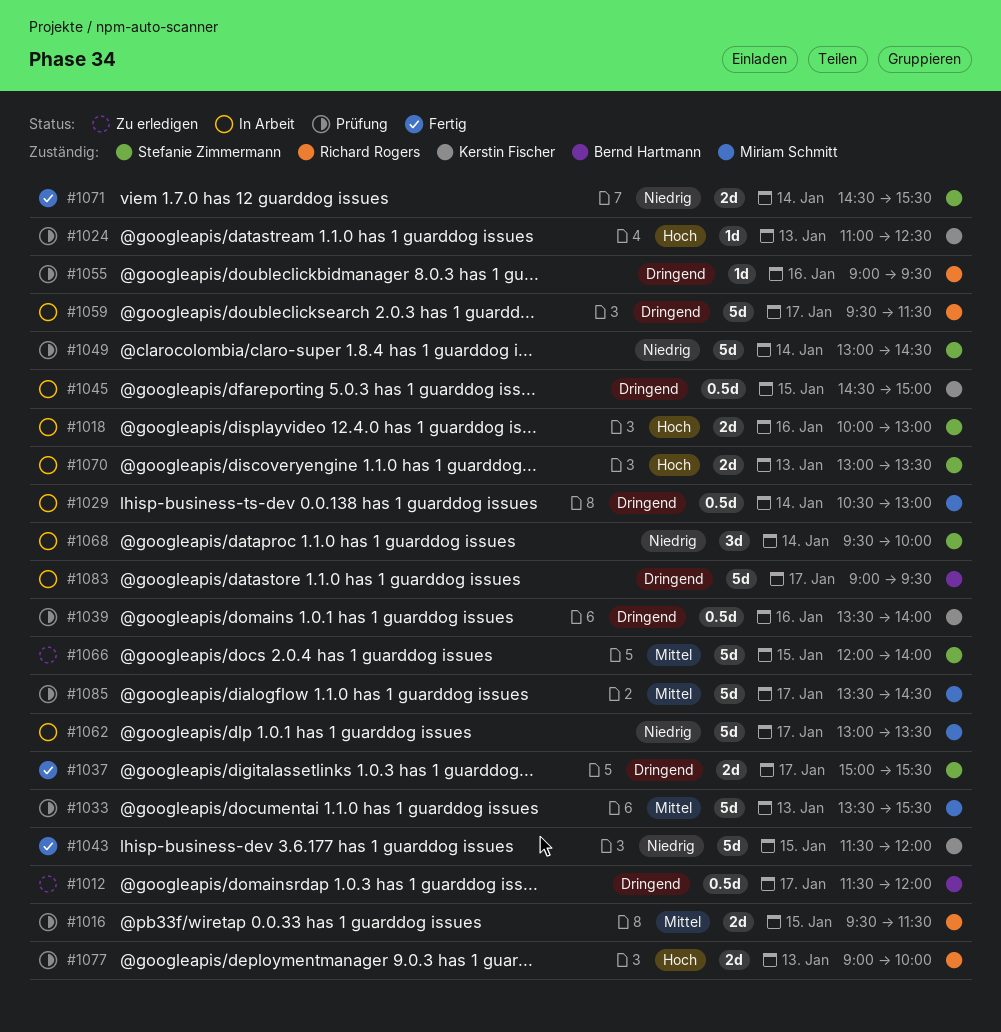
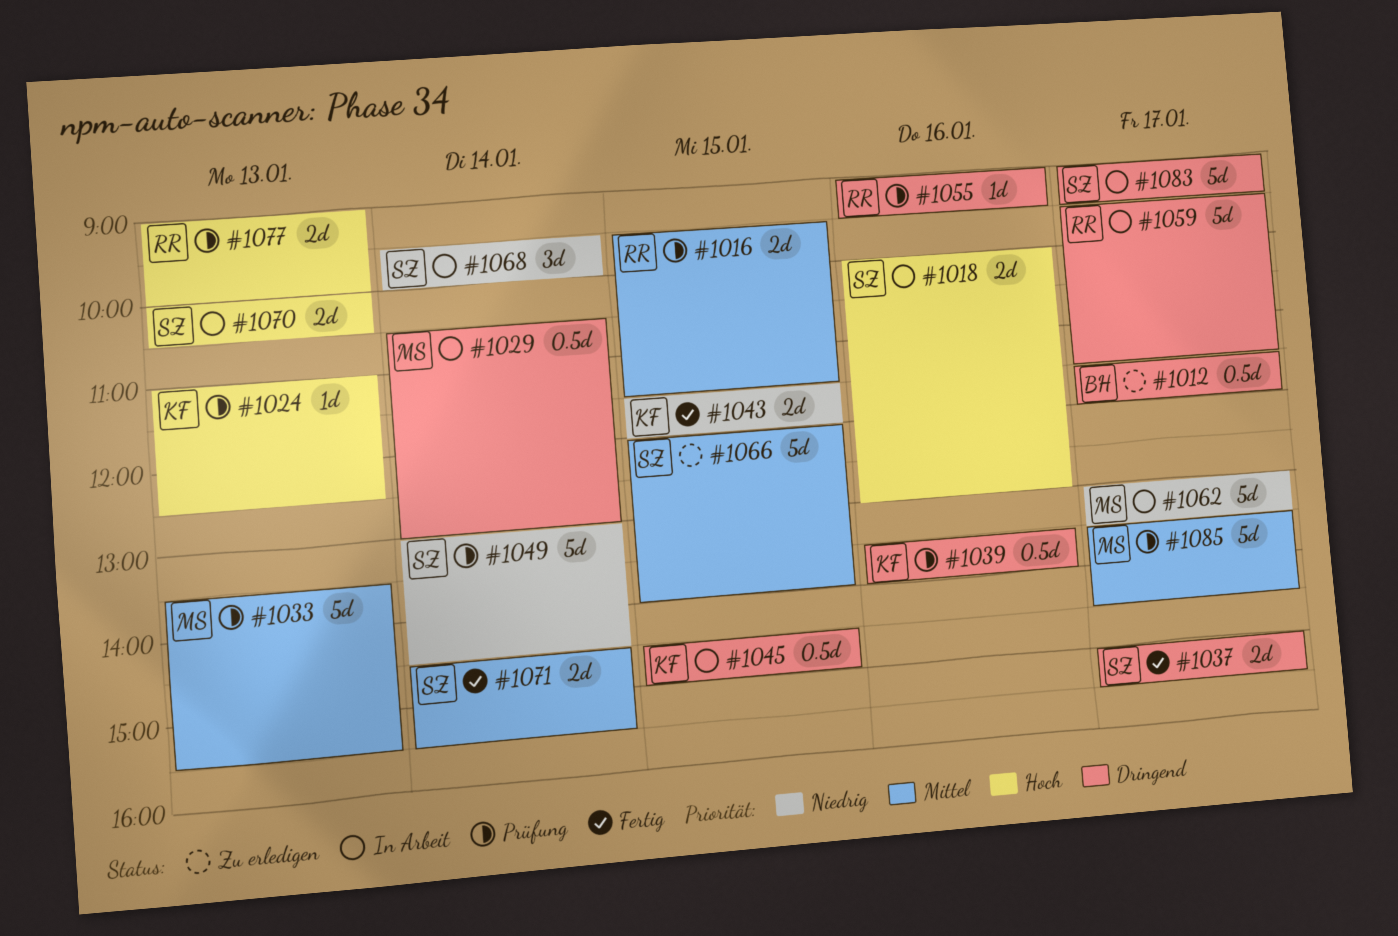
#1043, estimate: 5d -> 2d
#1070, begins: 13:00 -> 10:00
#1070, ends: 13:30 -> 10:30
#1071, priority: Niedrig -> Mittel
#1083, owner: Bernd Hartmann -> Stefanie Zimmermann

